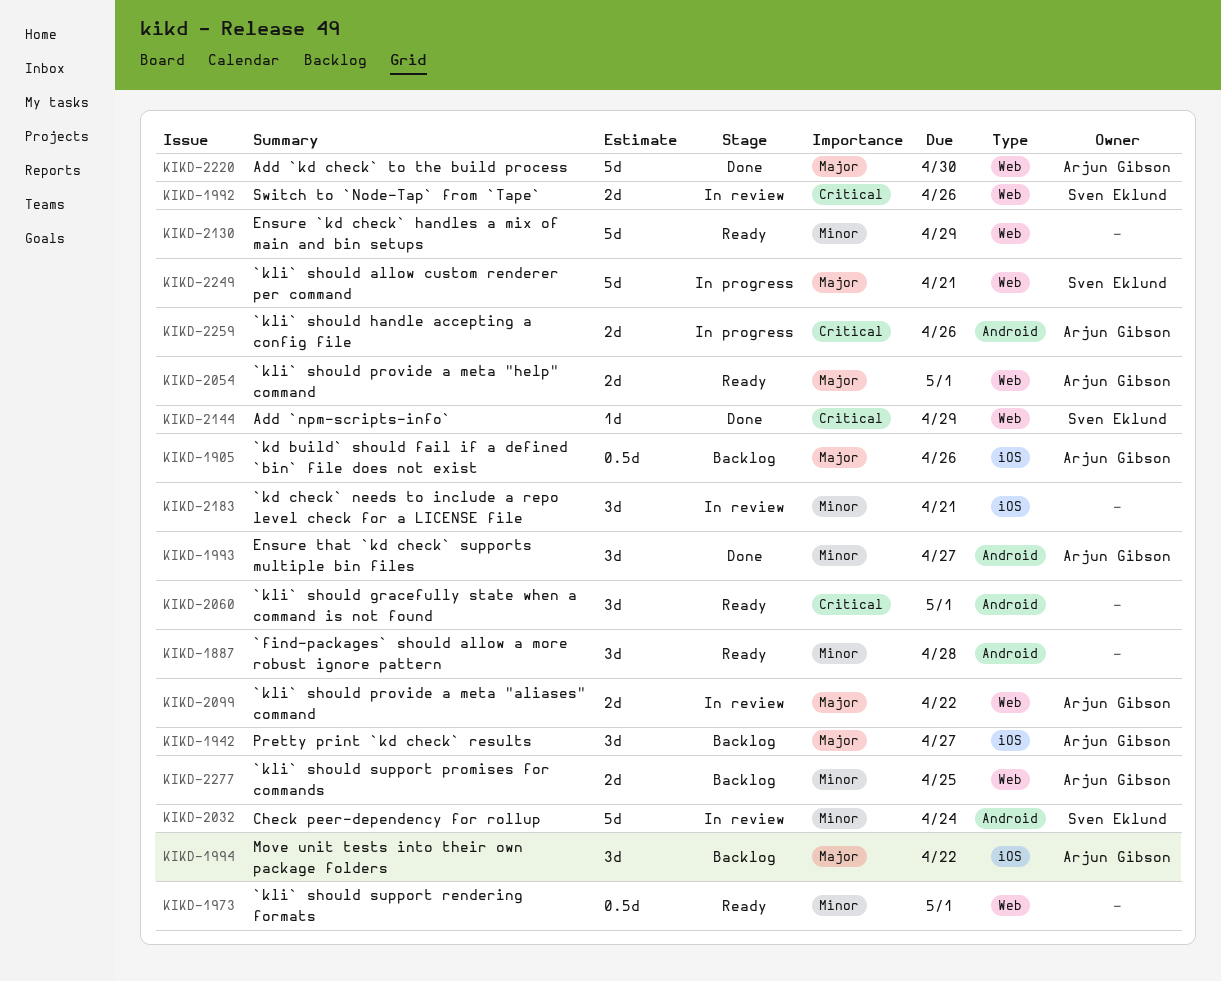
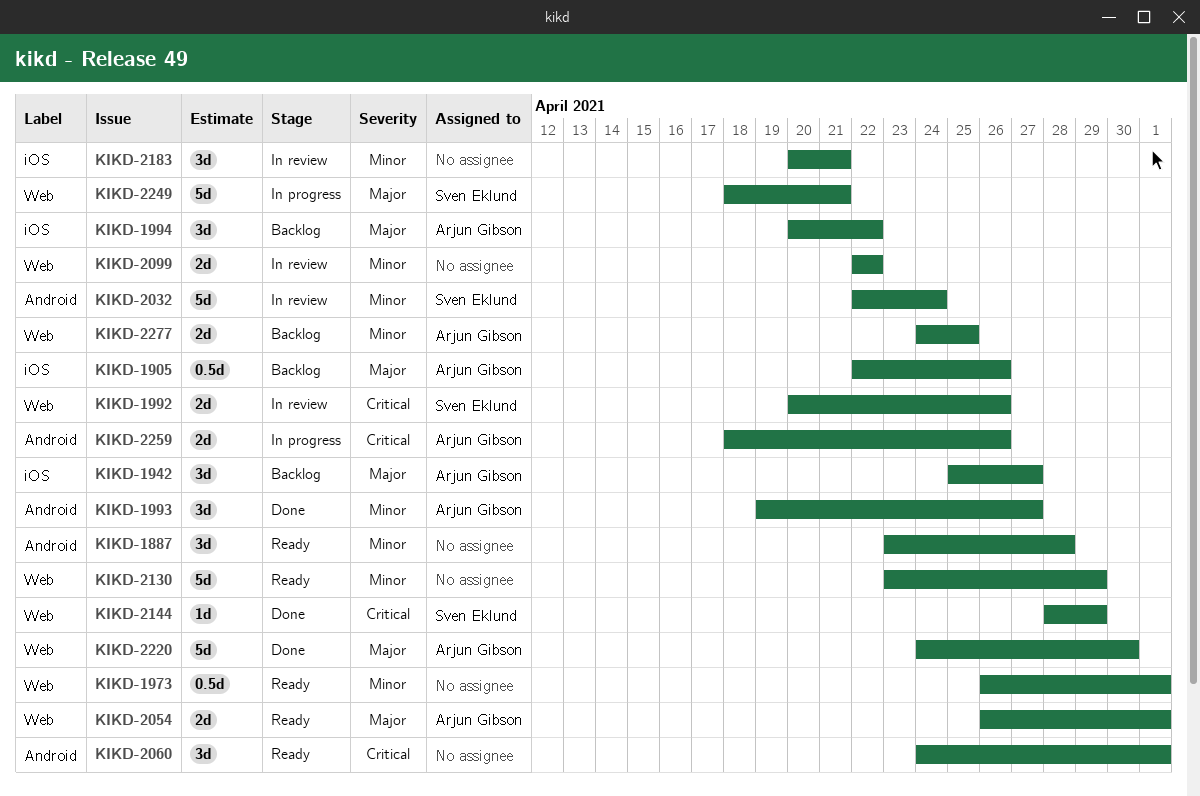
KIKD-2099, owner: Arjun Gibson -> none
KIKD-2099, priority: Major -> Minor

